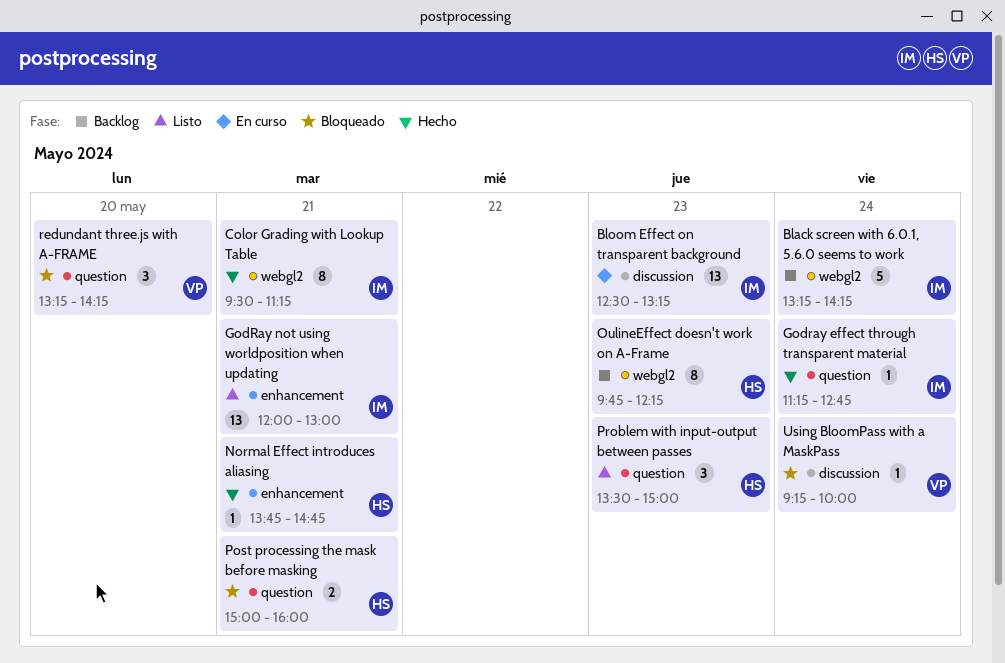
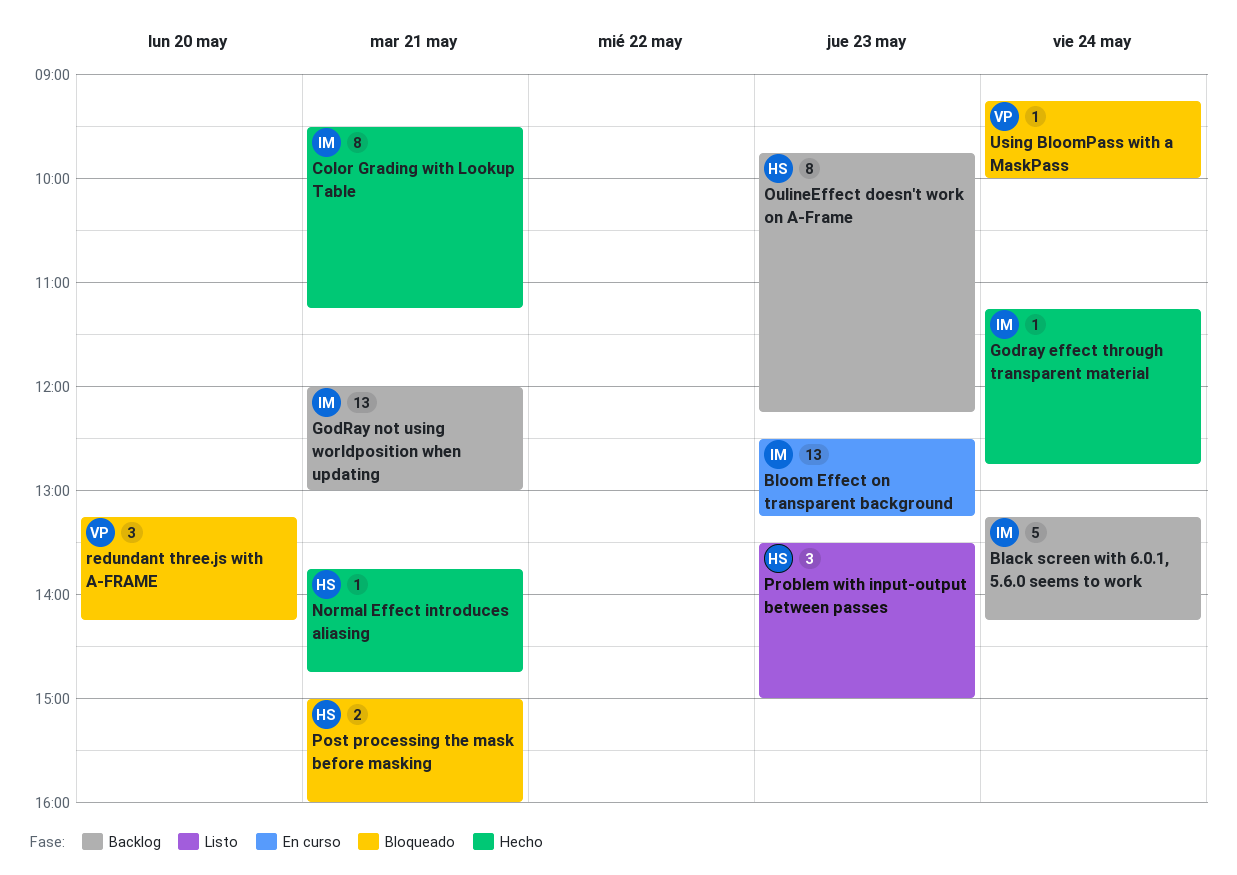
GodRay not using worldposition when updating, status: Listo -> Backlog

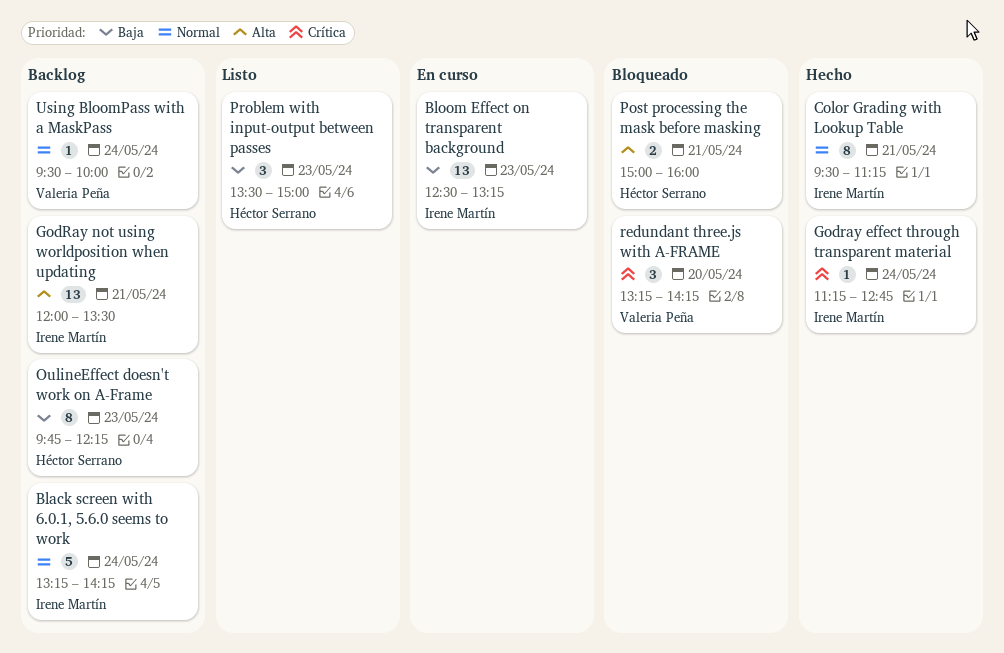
GodRay not using worldposition when updating, ends: 13:00 -> 13:30
Normal Effect introduces aliasing: present -> none
Using BloomPass with a MaskPass, status: Bloqueado -> Backlog
Using BloomPass with a MaskPass, begins: 09:15 -> 09:30

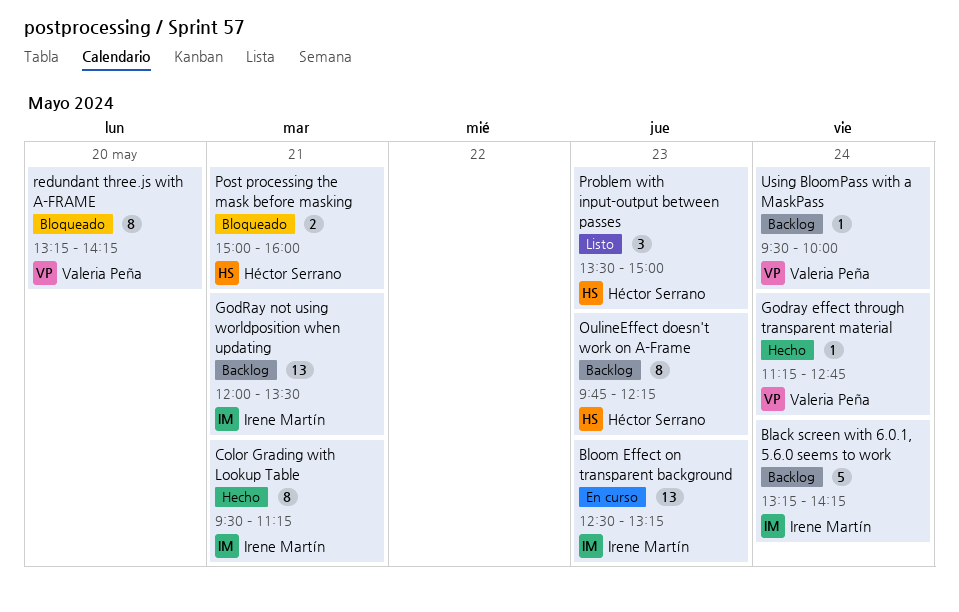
Godray effect through transparent material, owner: Irene Martín -> Valeria Peña
redundant three.js with A-FRAME, estimate: 3 -> 8

